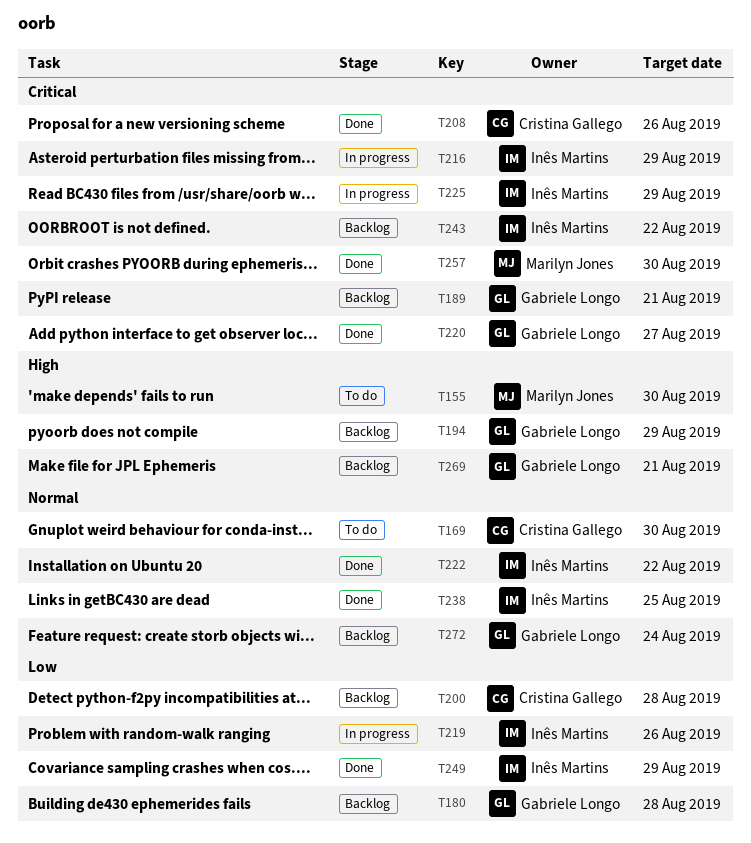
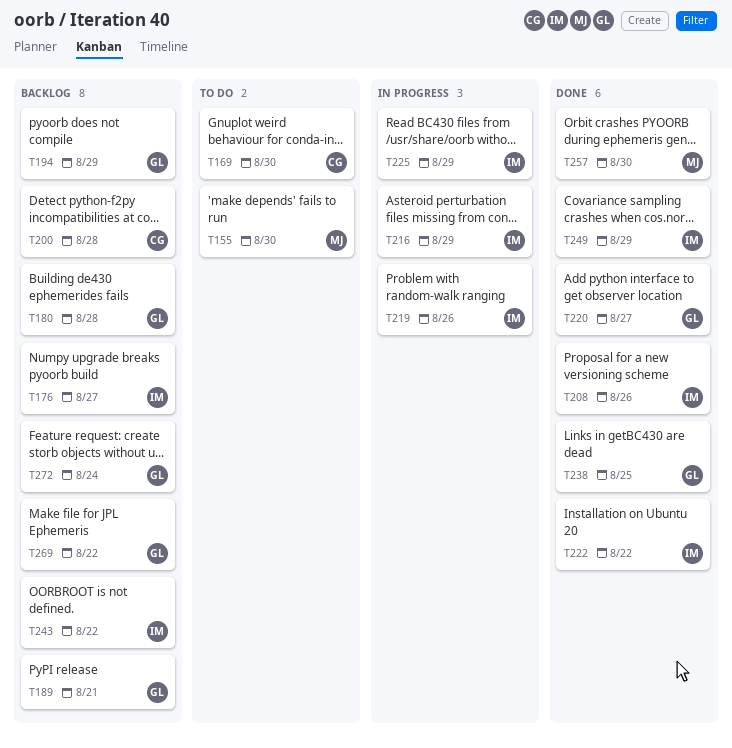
T176: none -> present
T208, owner: Cristina Gallego -> Inês Martins
T238, owner: Inês Martins -> Gabriele Longo
T269, due: Aug 21 -> Aug 22

